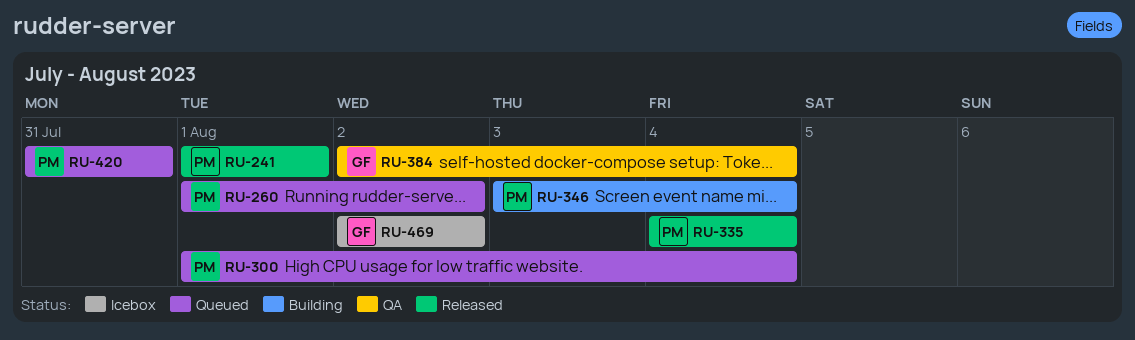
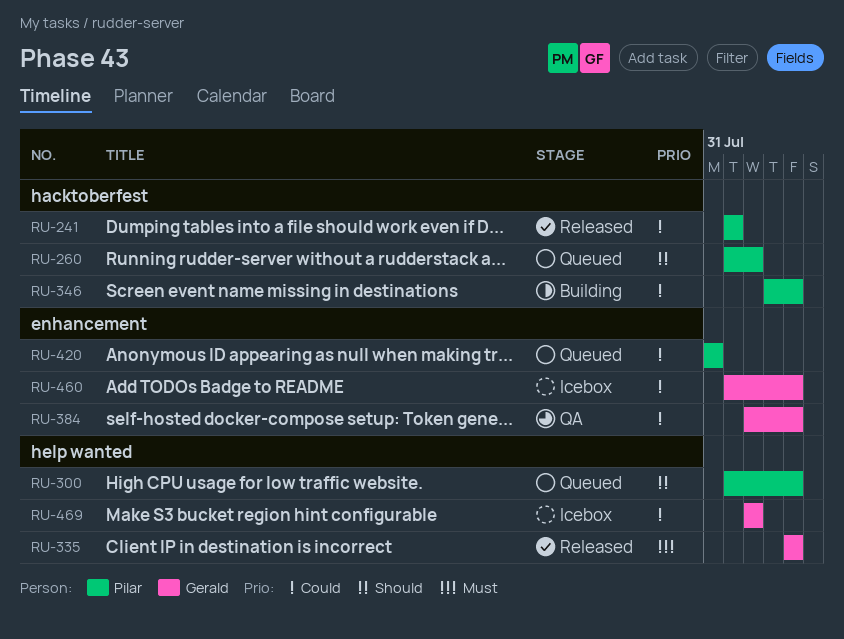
RU-335, owner: Pilar -> Gerald
RU-460: none -> present

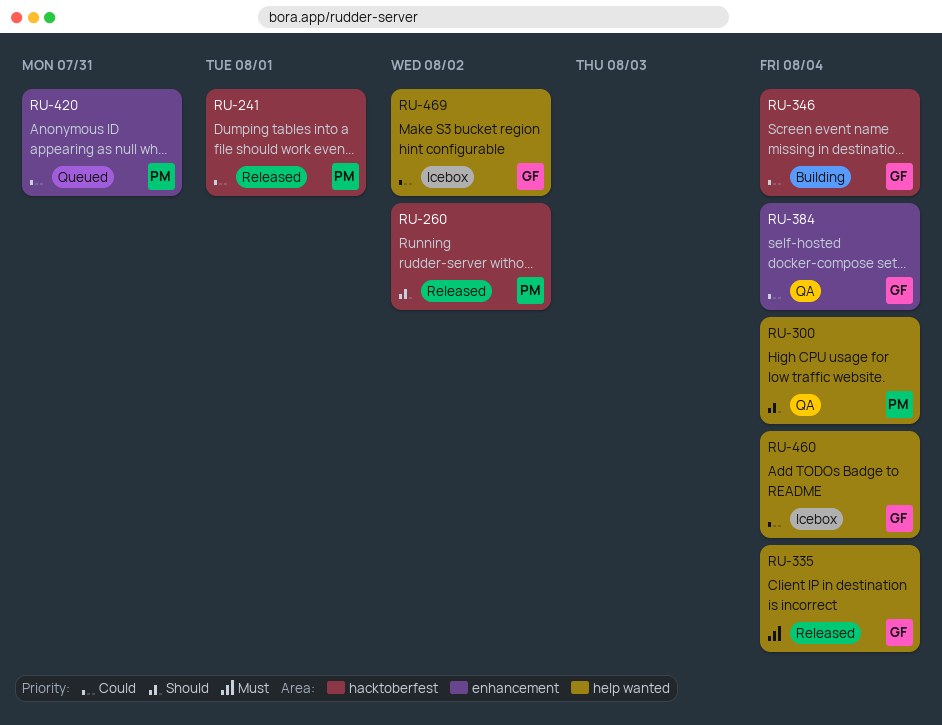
RU-260, status: Queued -> Released
RU-300, status: Queued -> QA
RU-346, owner: Pilar -> Gerald
RU-460, label: enhancement -> help wanted

